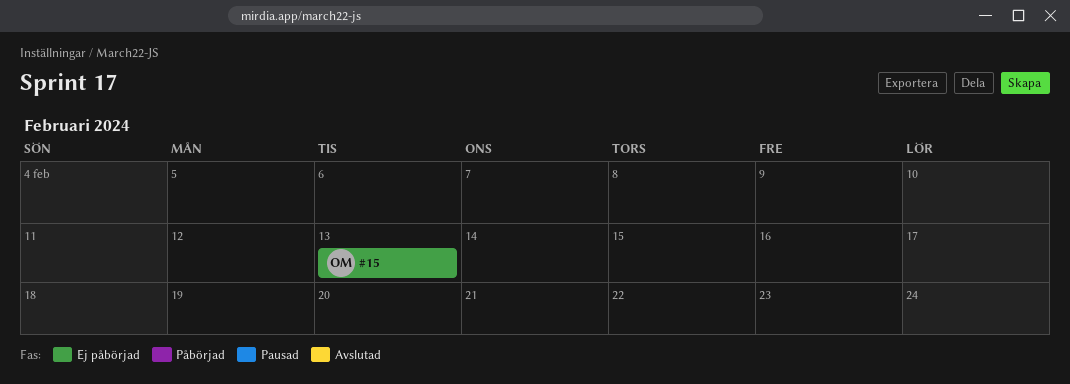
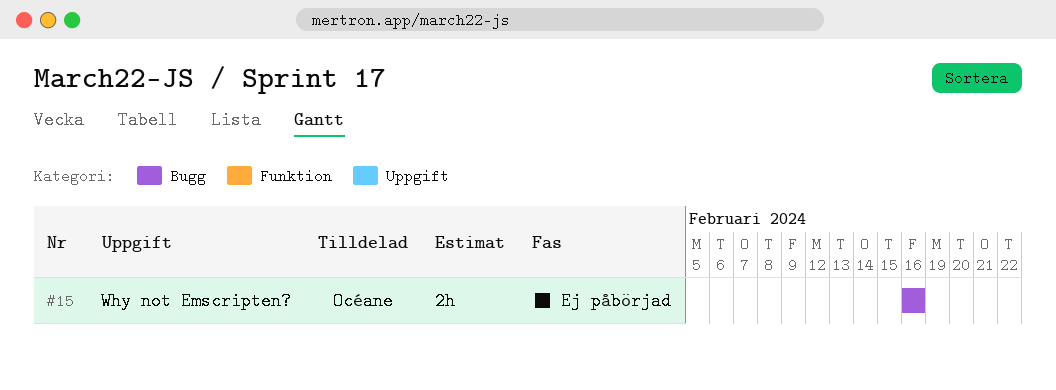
#15, start: Feb 13 -> Feb 16
#15, due: Feb 13 -> Feb 16

